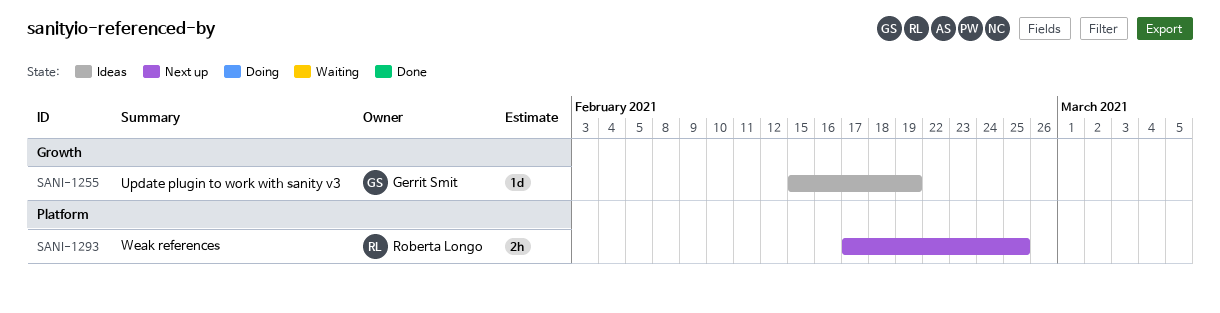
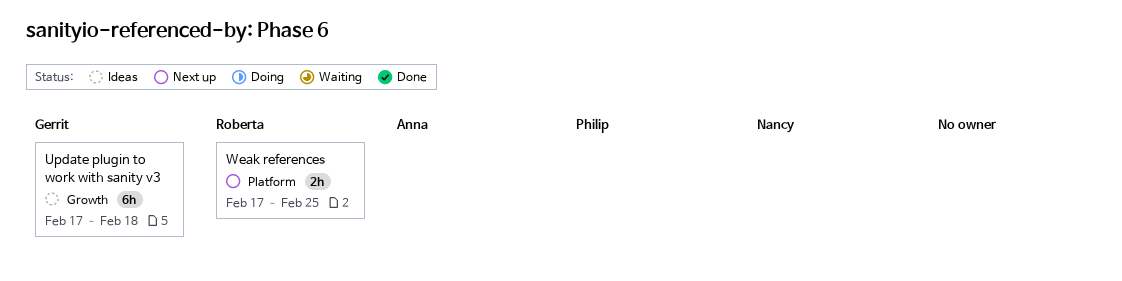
Update plugin to work with sanity v3, estimate: 1d -> 6h
Update plugin to work with sanity v3, start: Feb 15 -> Feb 17
Update plugin to work with sanity v3, due: Feb 19 -> Feb 18

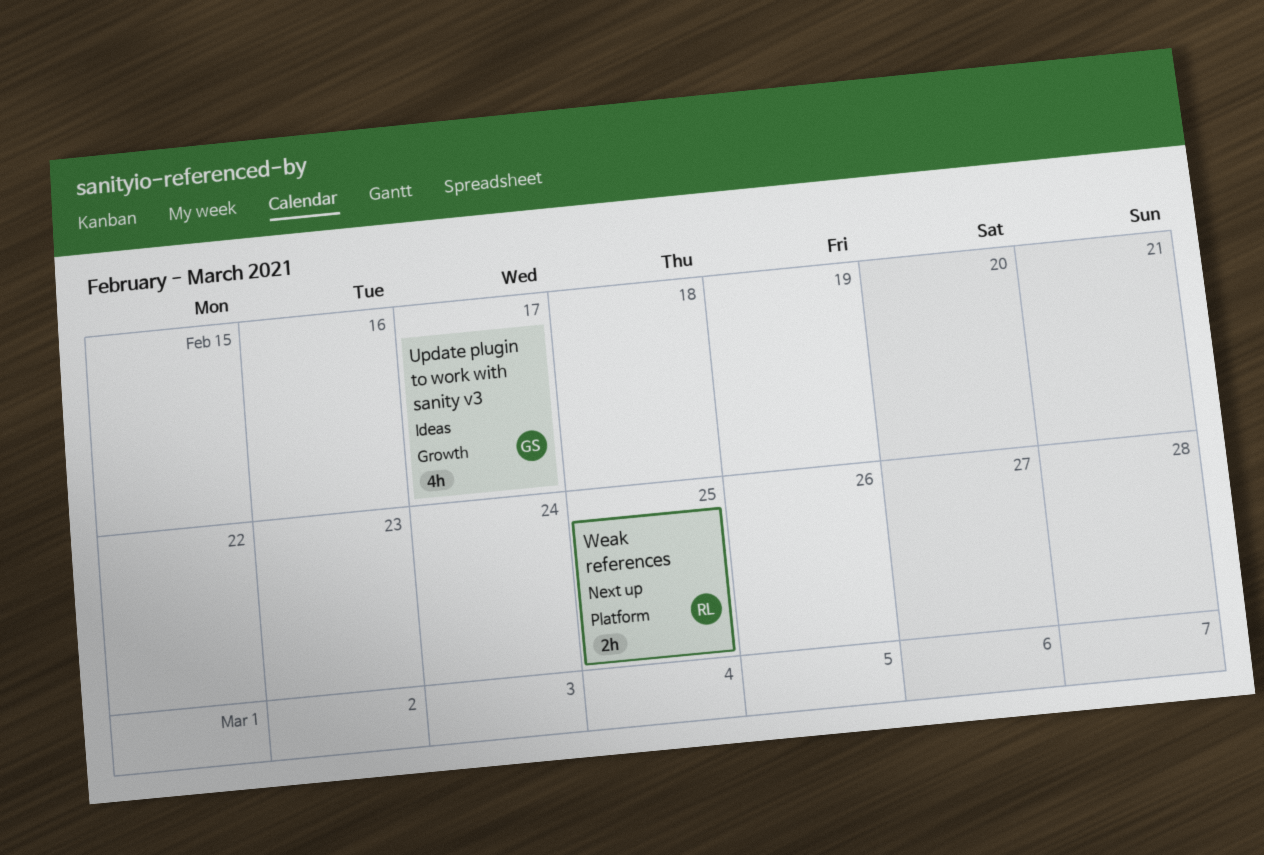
Update plugin to work with sanity v3, estimate: 6h -> 4h
Update plugin to work with sanity v3, due: Feb 18 -> Feb 17

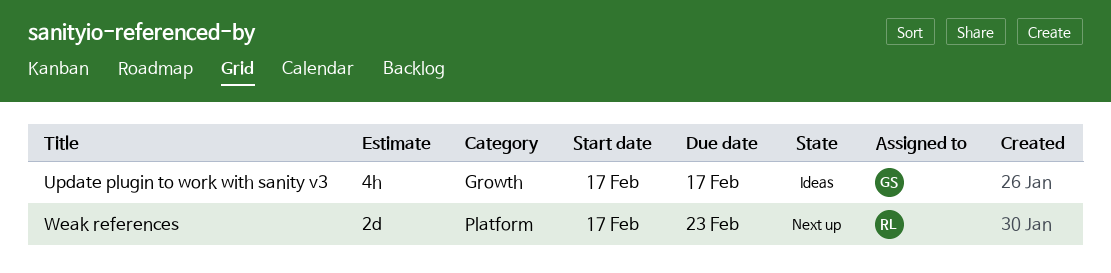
Weak references, estimate: 2h -> 2d
Weak references, due: Feb 25 -> Feb 23

